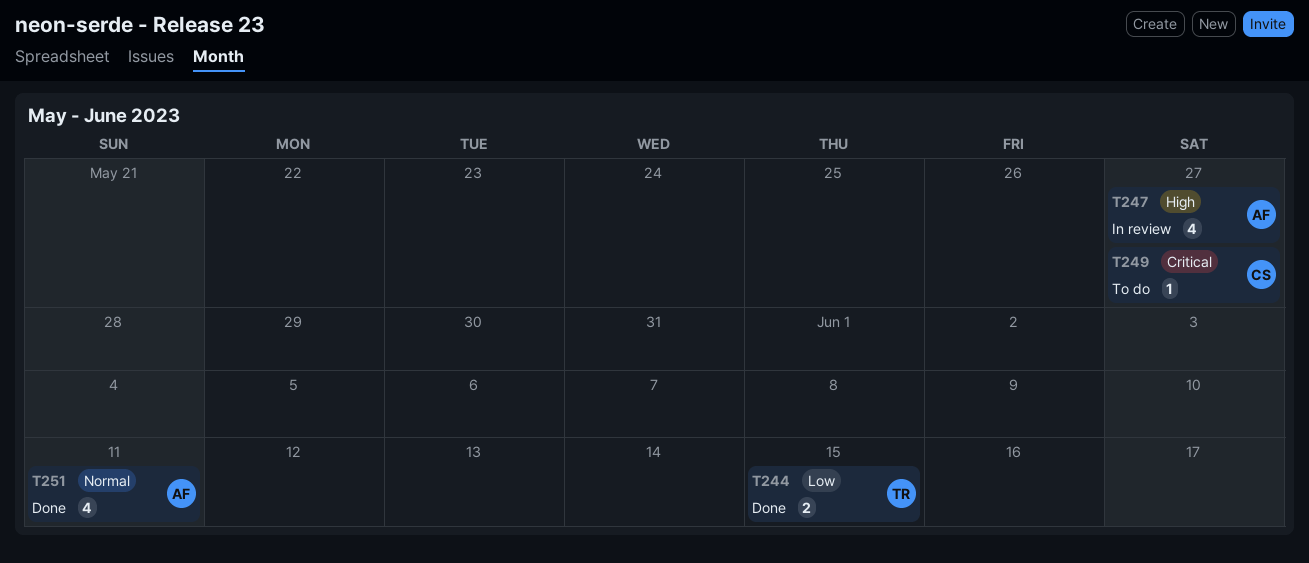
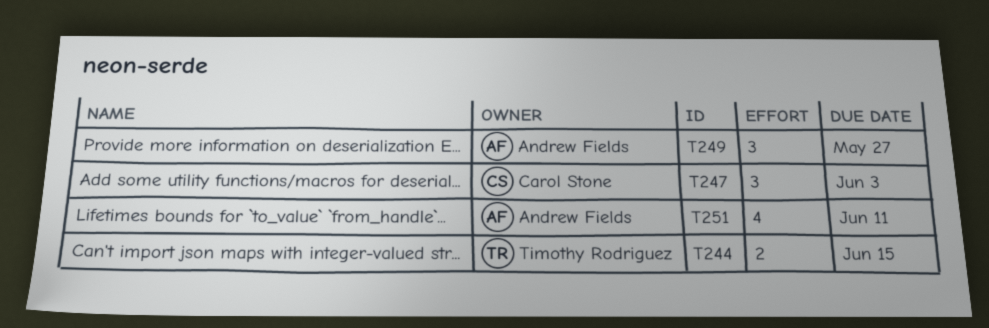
T247, owner: Andrew Fields -> Carol Stone
T247, estimate: 4 -> 3
T247, due: May 27 -> Jun 3
T249, owner: Carol Stone -> Andrew Fields
T249, estimate: 1 -> 3

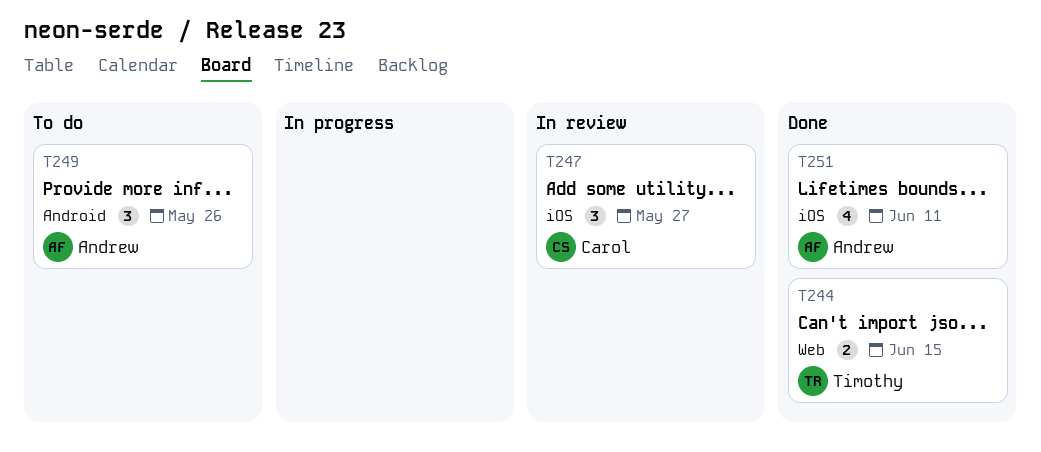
T247, due: Jun 3 -> May 27
T249, due: May 27 -> May 26

